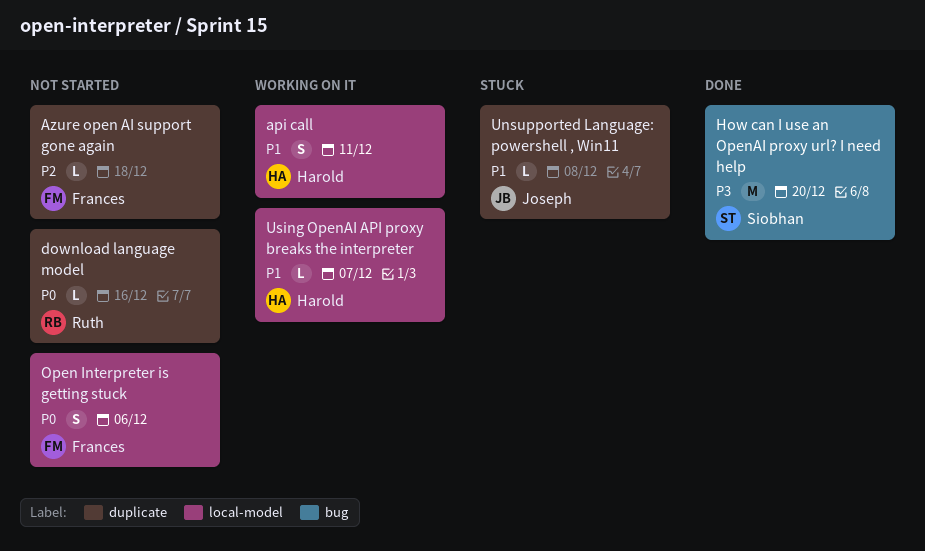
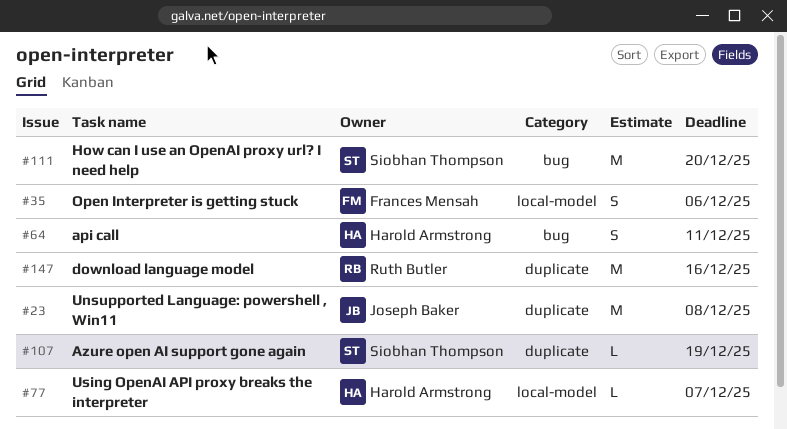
api call, label: local-model -> bug
Azure open AI support gone again, owner: Frances Mensah -> Siobhan Thompson
Azure open AI support gone again, due: Dec 18 -> Dec 19
download language model, estimate: L -> M
Unsupported Language: powershell , Win11, estimate: L -> M

